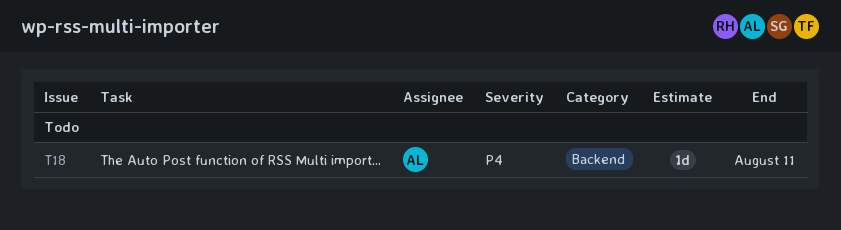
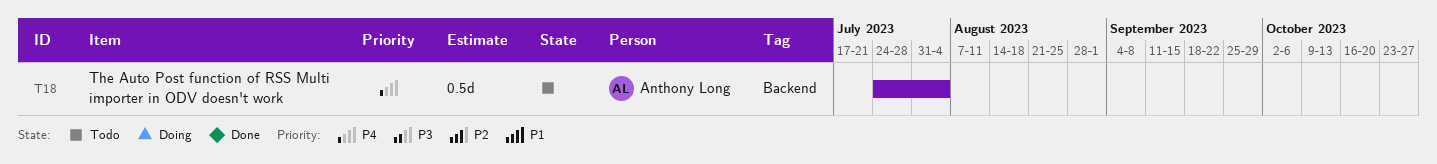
T18, estimate: 1d -> 0.5d
T18, due: Aug 11 -> Aug 4

